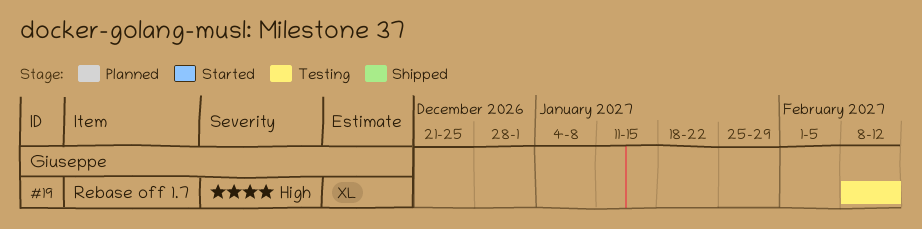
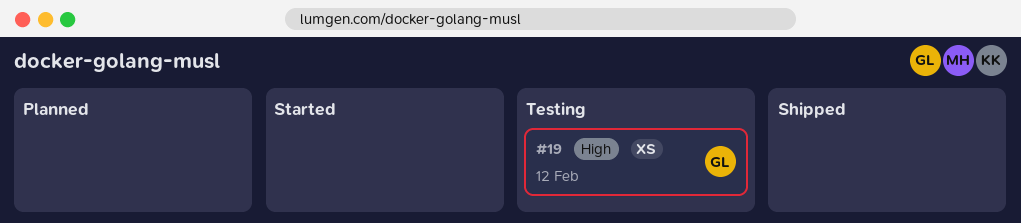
#19, estimate: XL -> XS

